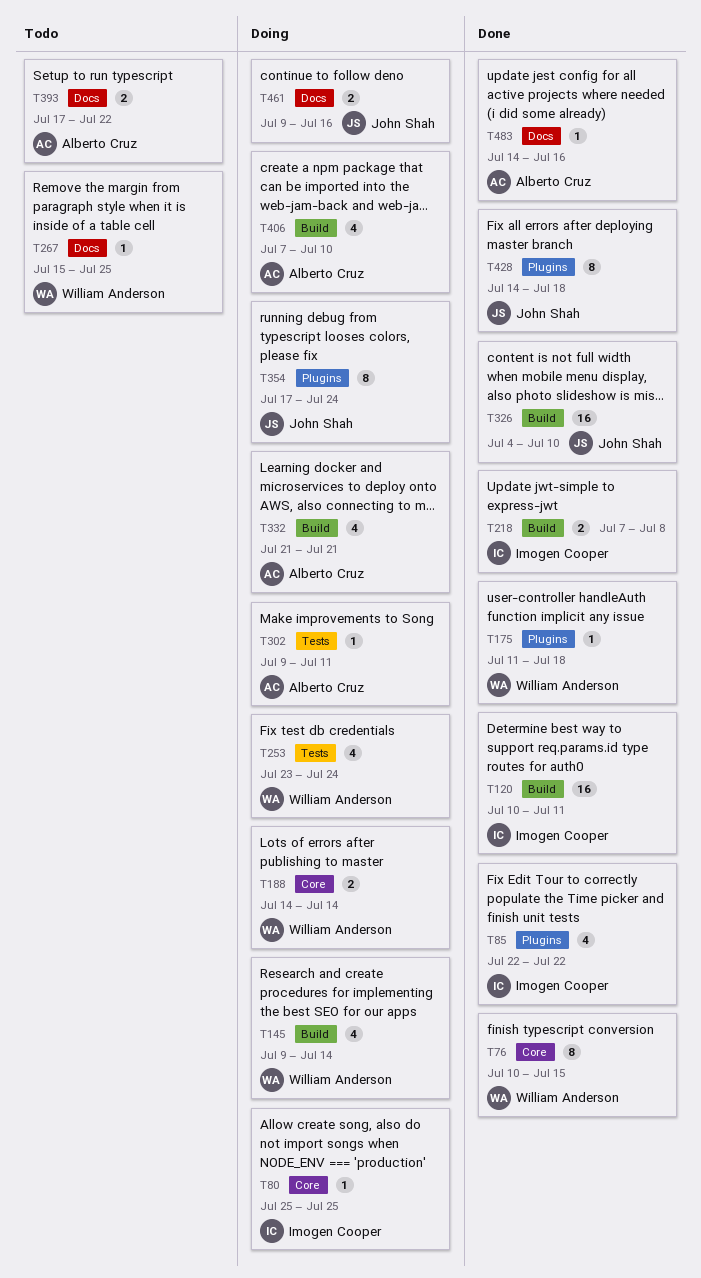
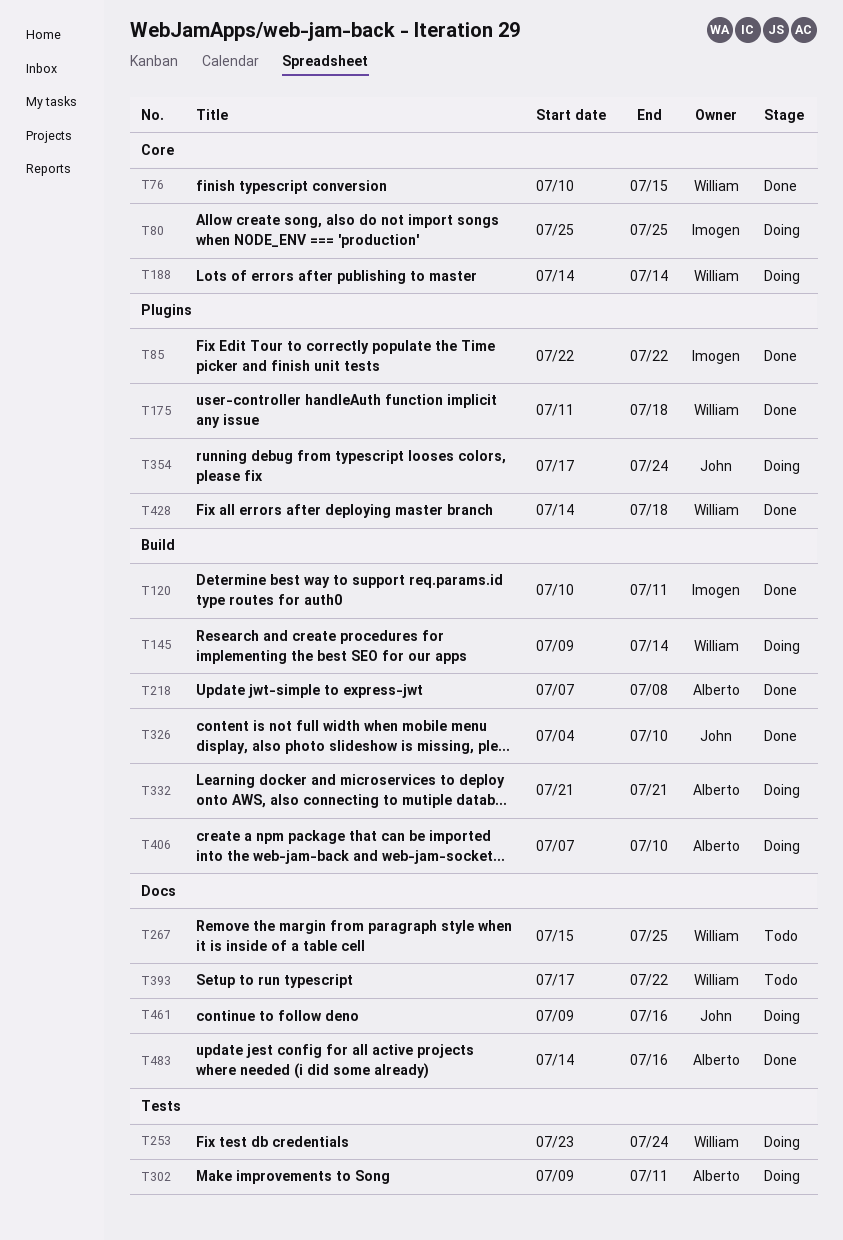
T218, owner: Imogen Cooper -> Alberto Cruz
T393, owner: Alberto Cruz -> William Anderson
T428, owner: John Shah -> William Anderson

